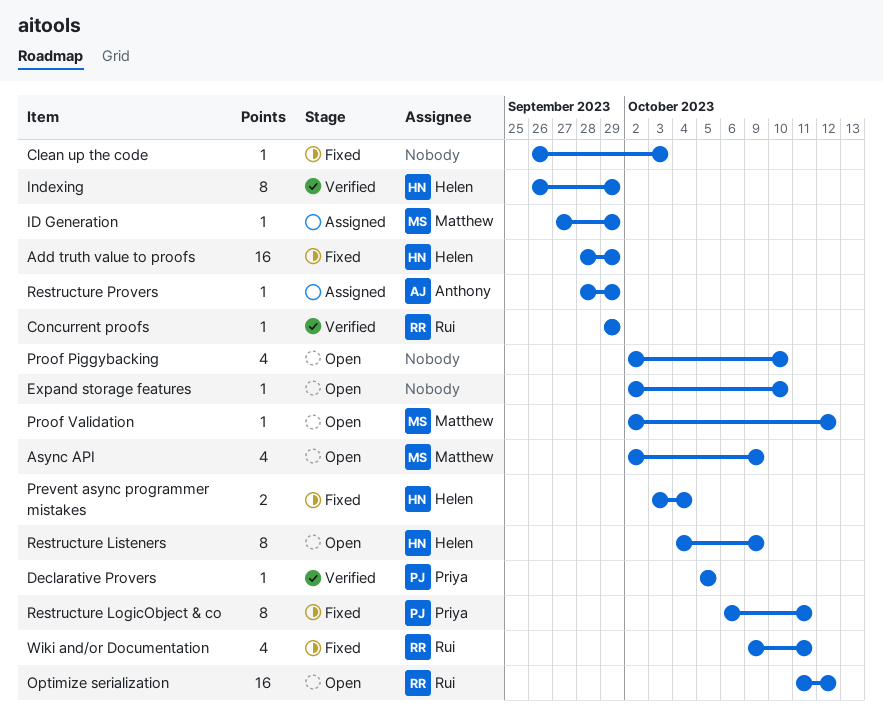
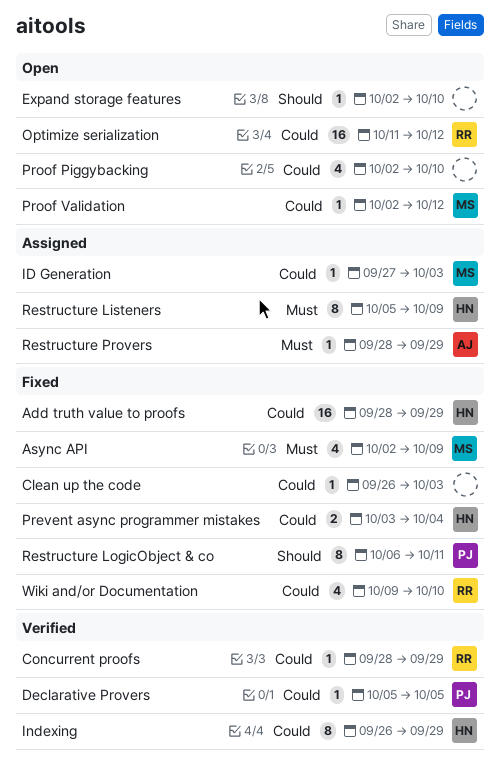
Async API, status: Open -> Fixed
Concurrent proofs, start: Sep 29 -> Sep 28
ID Generation, due: Sep 29 -> Oct 3
Restructure Listeners, status: Open -> Assigned
Restructure Listeners, start: Oct 4 -> Oct 5
Wiki and/or Documentation, due: Oct 11 -> Oct 10

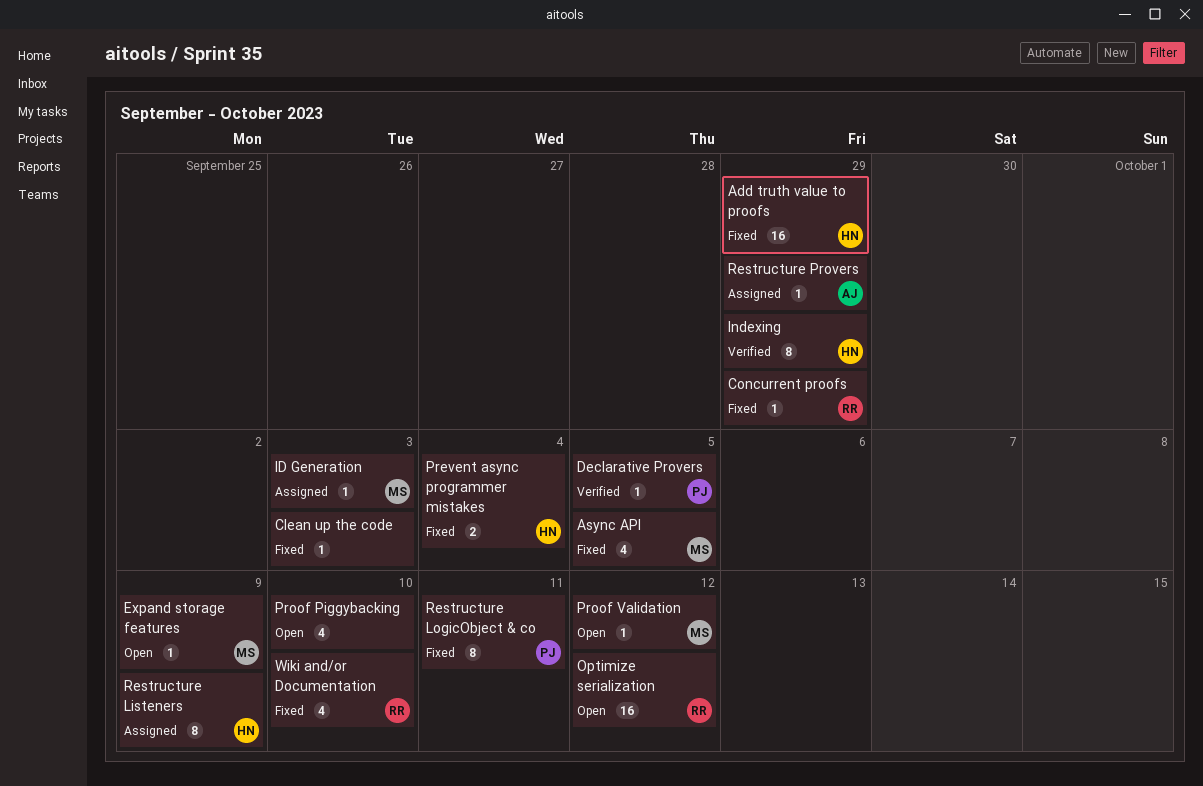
Async API, due: Oct 9 -> Oct 5
Concurrent proofs, status: Verified -> Fixed
Expand storage features, owner: none -> MS
Expand storage features, due: Oct 10 -> Oct 9

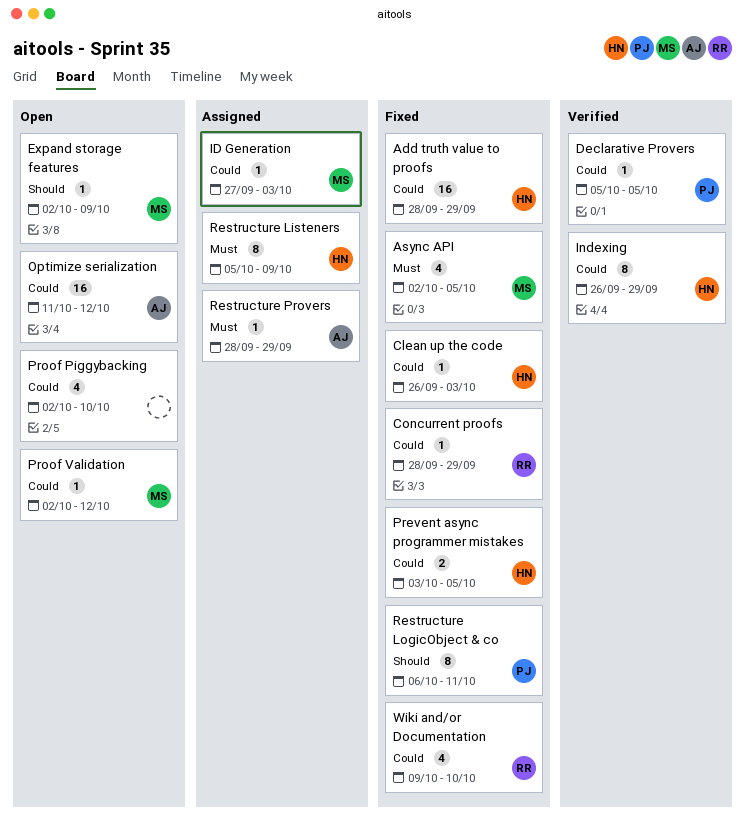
Clean up the code, owner: none -> HN
Optimize serialization, owner: RR -> AJ
Prevent async programmer mistakes, due: Oct 4 -> Oct 5

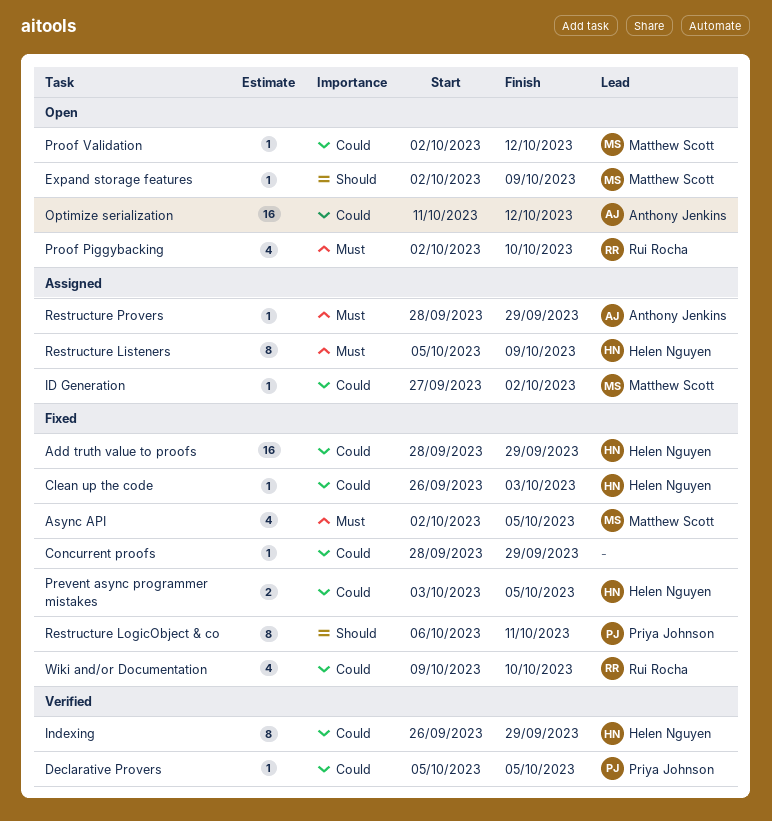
Concurrent proofs, owner: Rui Rocha -> none
ID Generation, due: Oct 3 -> Oct 2
Proof Piggybacking, owner: none -> Rui Rocha
Proof Piggybacking, priority: Could -> Must

